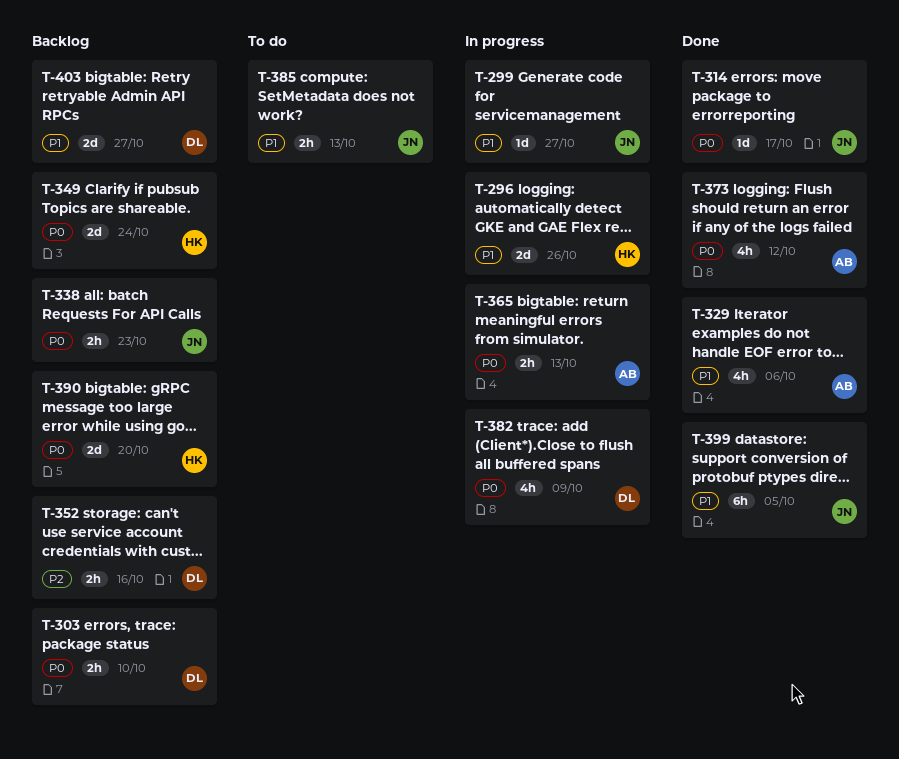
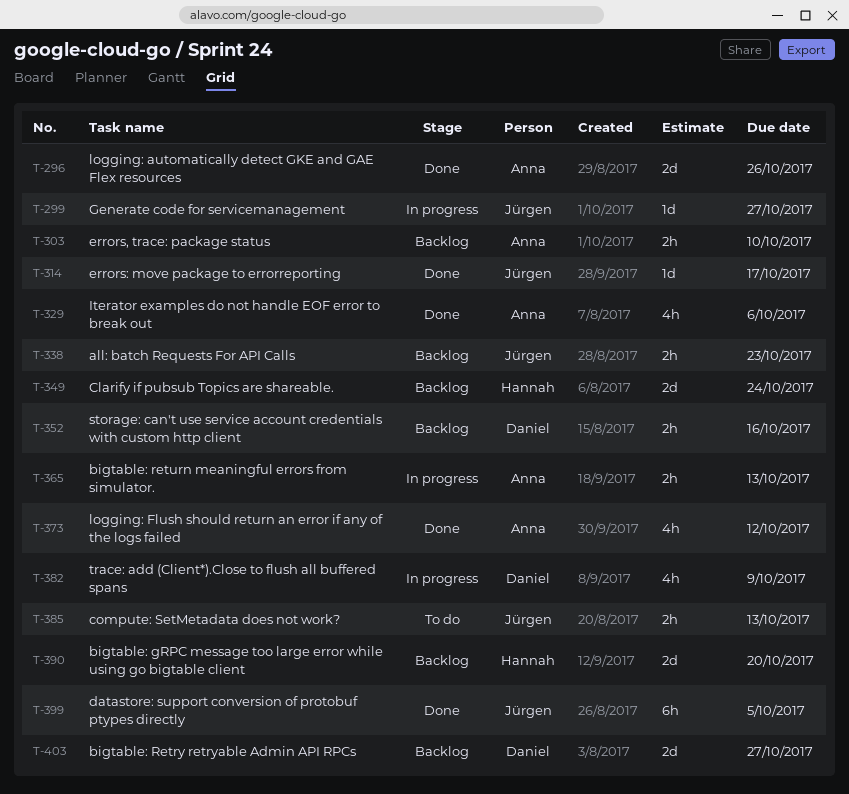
T-296, status: In progress -> Done
T-296, owner: Hannah -> Anna
T-303, owner: Daniel -> Anna

